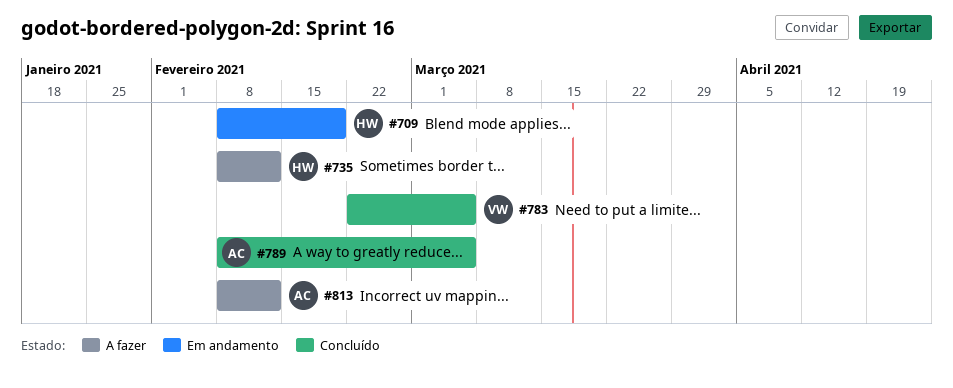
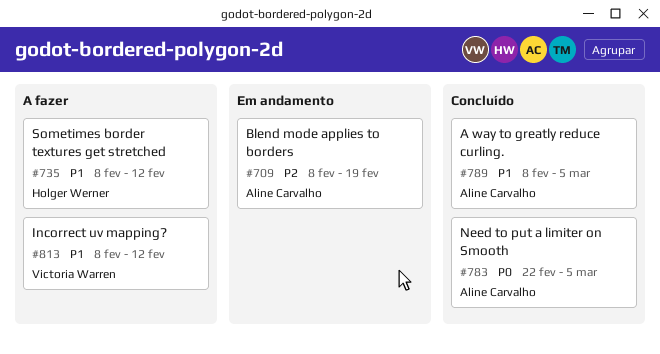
#709, owner: Holger Werner -> Aline Carvalho
#783, owner: Victoria Warren -> Aline Carvalho
#813, owner: Aline Carvalho -> Victoria Warren

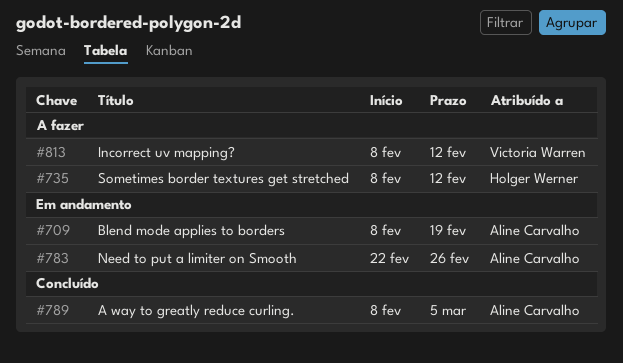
#783, status: Concluído -> Em andamento
#783, due: Mar 5 -> Feb 26

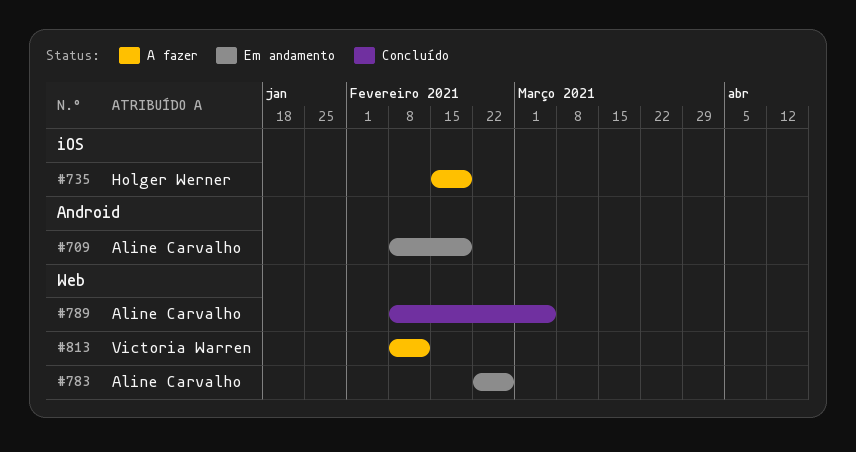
#735, start: Feb 8 -> Feb 15
#735, due: Feb 12 -> Feb 19

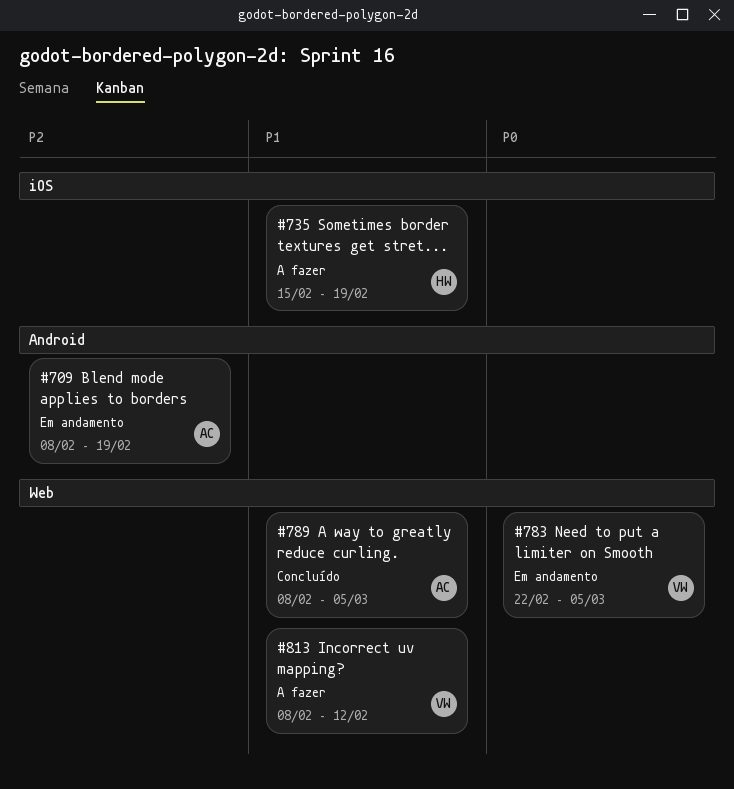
#783, owner: Aline Carvalho -> Victoria Warren
#783, due: Feb 26 -> Mar 5

